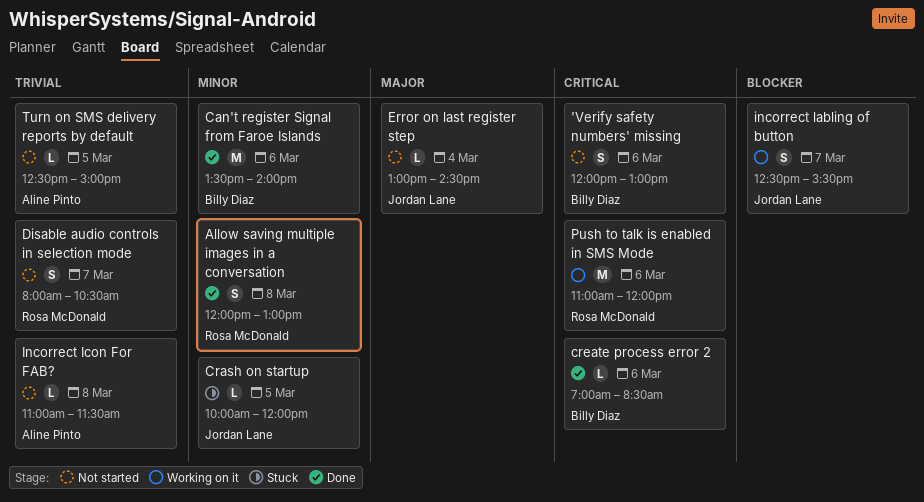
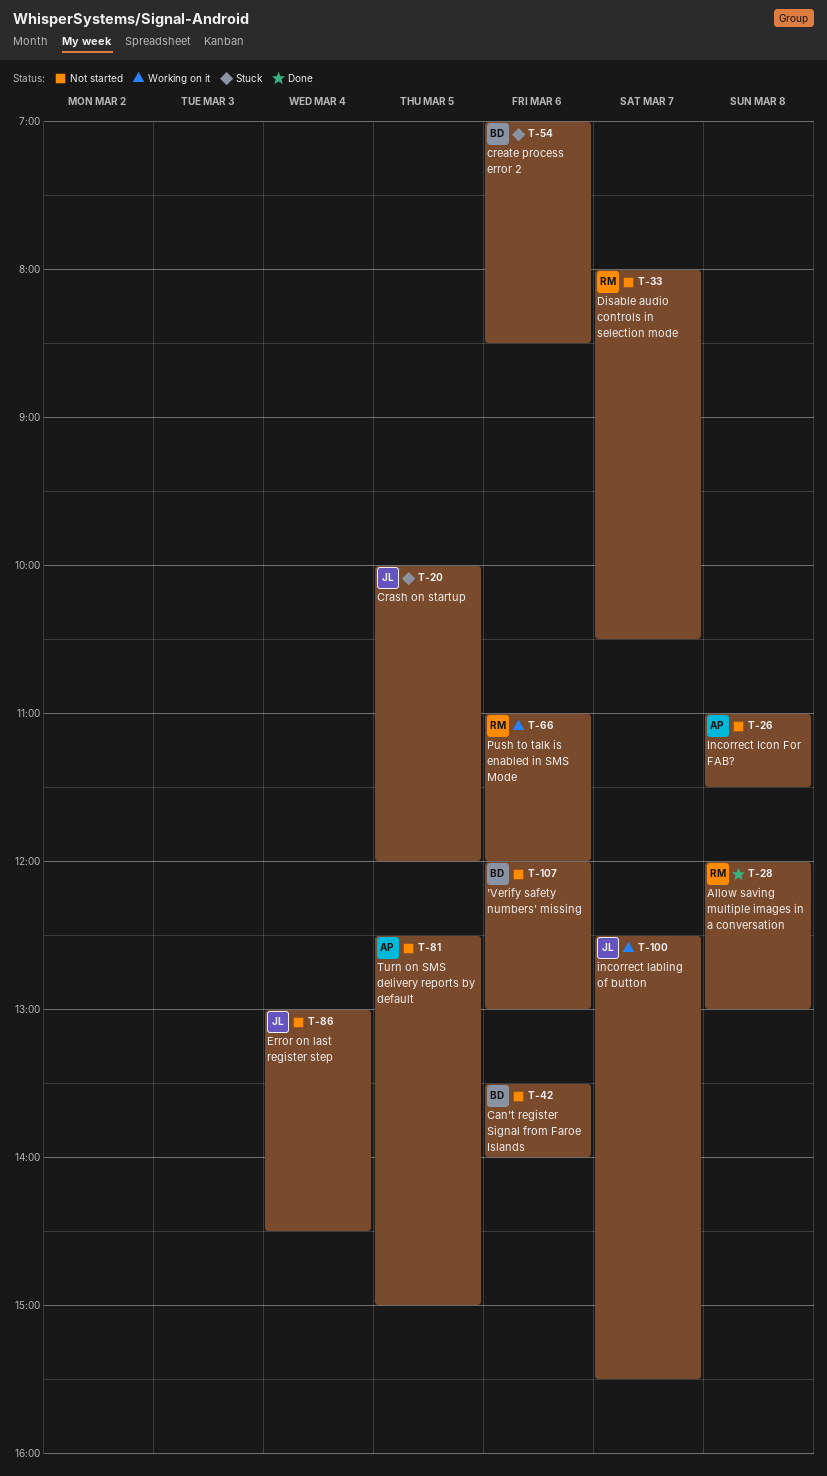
Can't register Signal from Faroe Islands, status: Done -> Not started
create process error 2, status: Done -> Stuck

